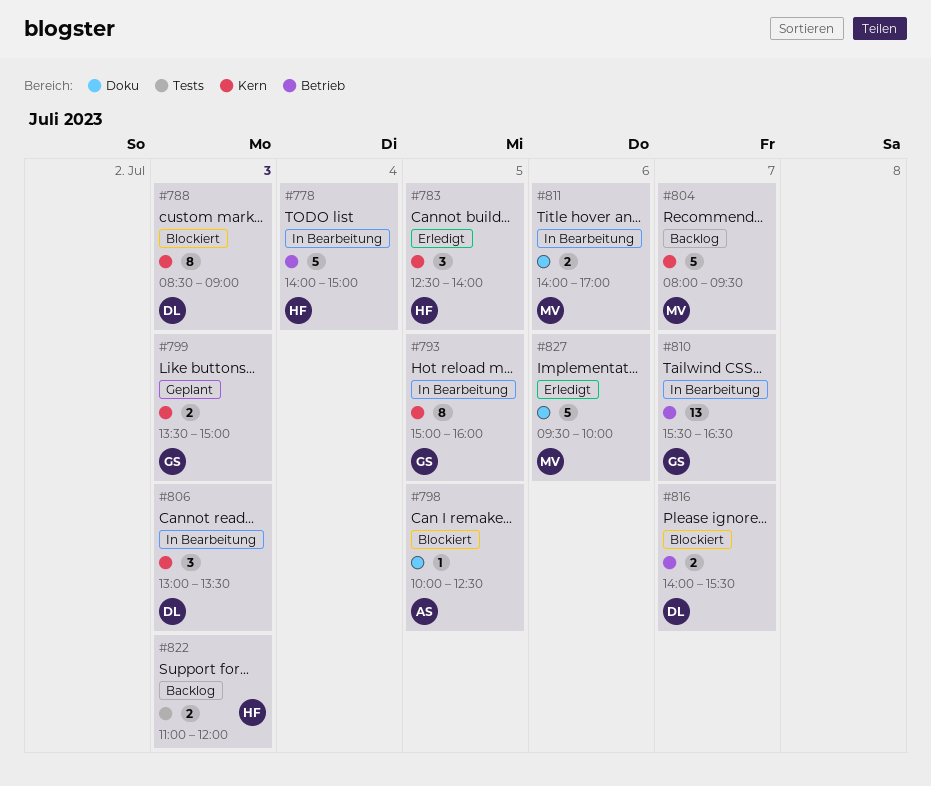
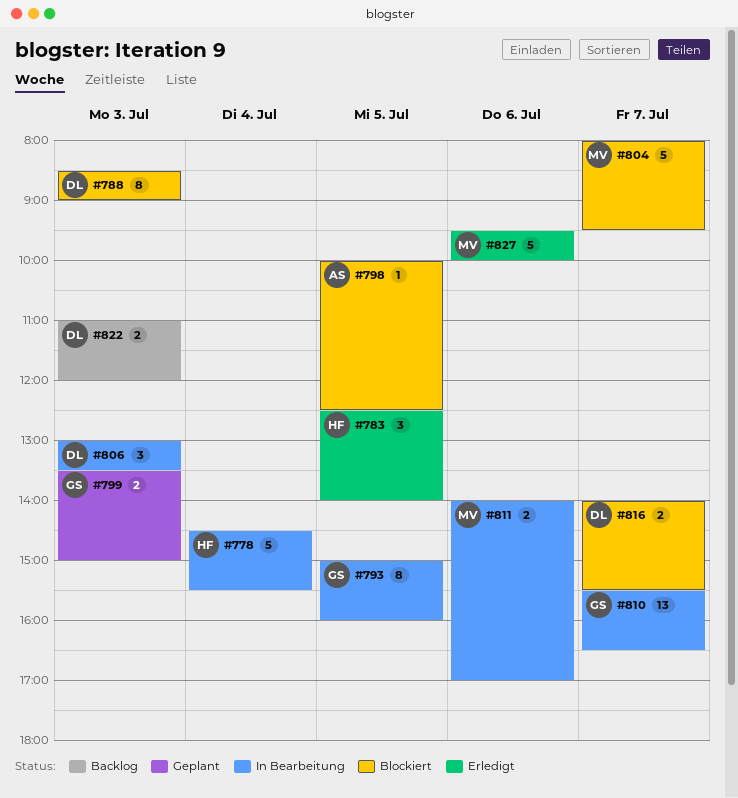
#778, begins: 14:00 -> 14:30
#778, ends: 15:00 -> 15:30
#804, status: Backlog -> Blockiert
#822, owner: HF -> DL

